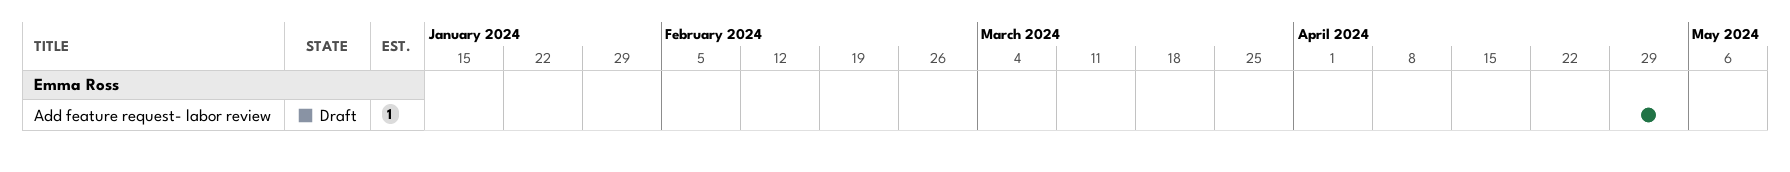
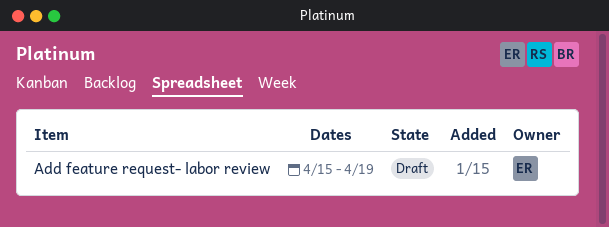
Add feature request- labor review, start: Apr 29 -> Apr 15
Add feature request- labor review, due: May 3 -> Apr 19

